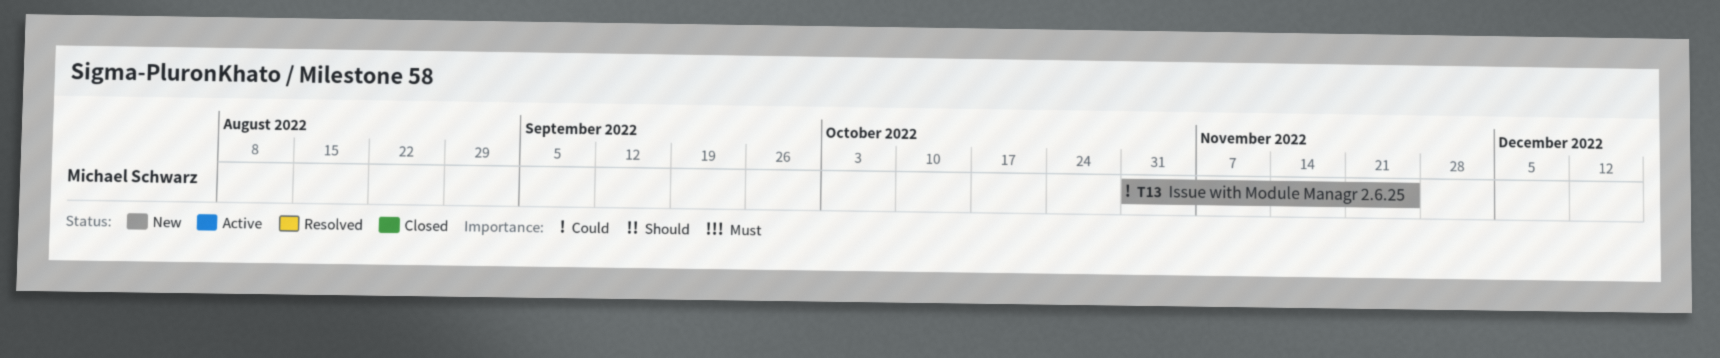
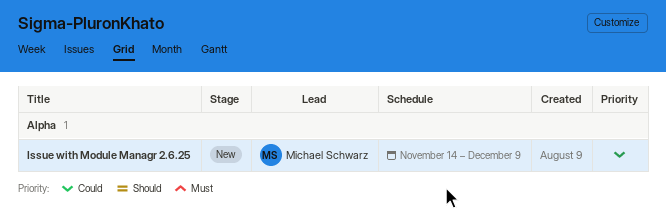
Issue with Module Managr 2.6.25, start: Oct 31 -> Nov 14
Issue with Module Managr 2.6.25, due: Nov 25 -> Dec 9

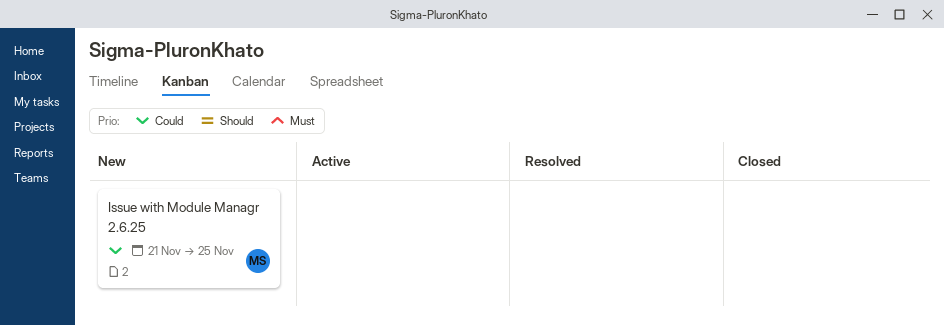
Issue with Module Managr 2.6.25, start: Nov 14 -> Nov 21
Issue with Module Managr 2.6.25, due: Dec 9 -> Nov 25

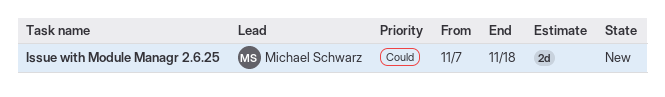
Issue with Module Managr 2.6.25, start: Nov 21 -> Nov 7
Issue with Module Managr 2.6.25, due: Nov 25 -> Nov 18

